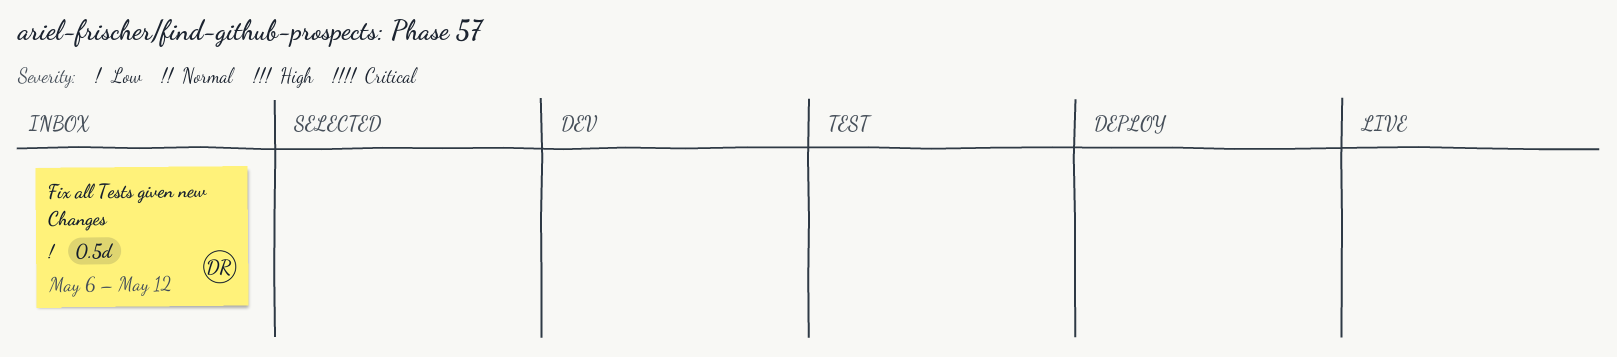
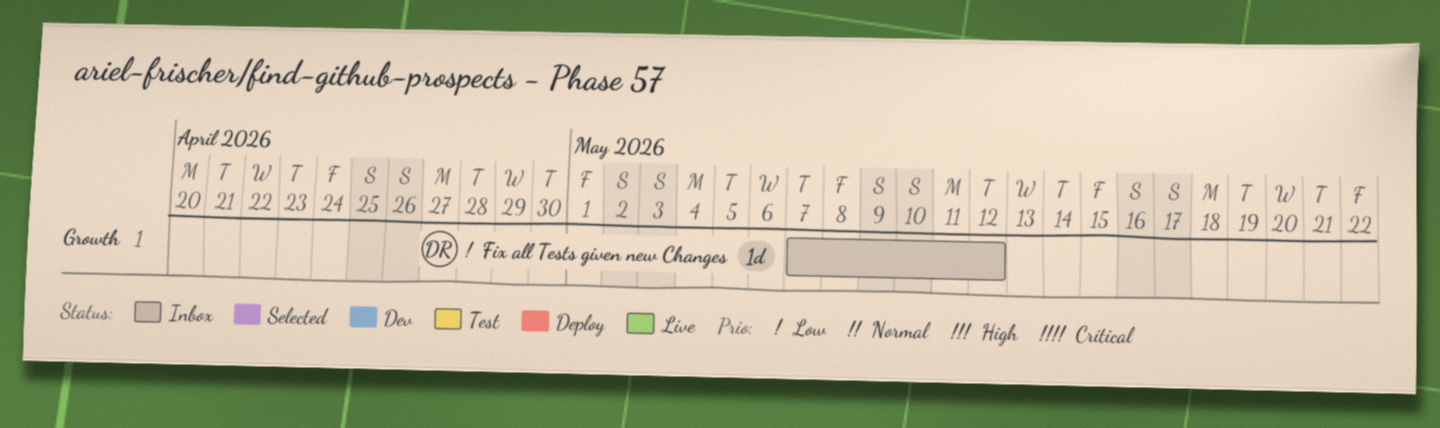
Fix all Tests given new Changes, estimate: 0.5d -> 1d
Fix all Tests given new Changes, start: May 6 -> May 7

